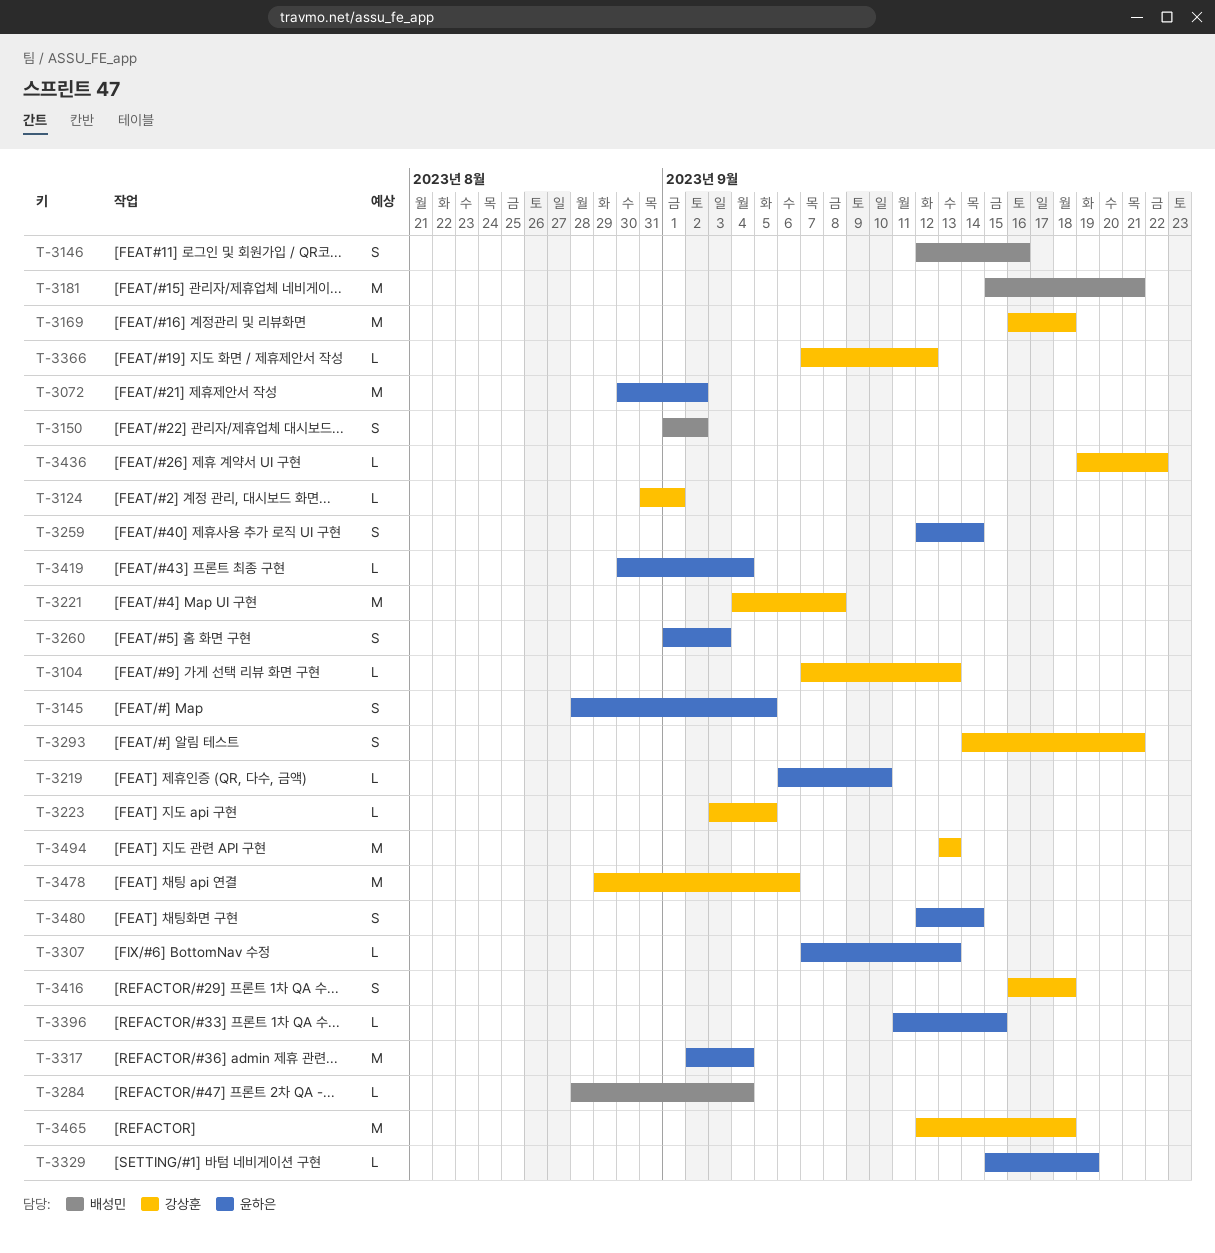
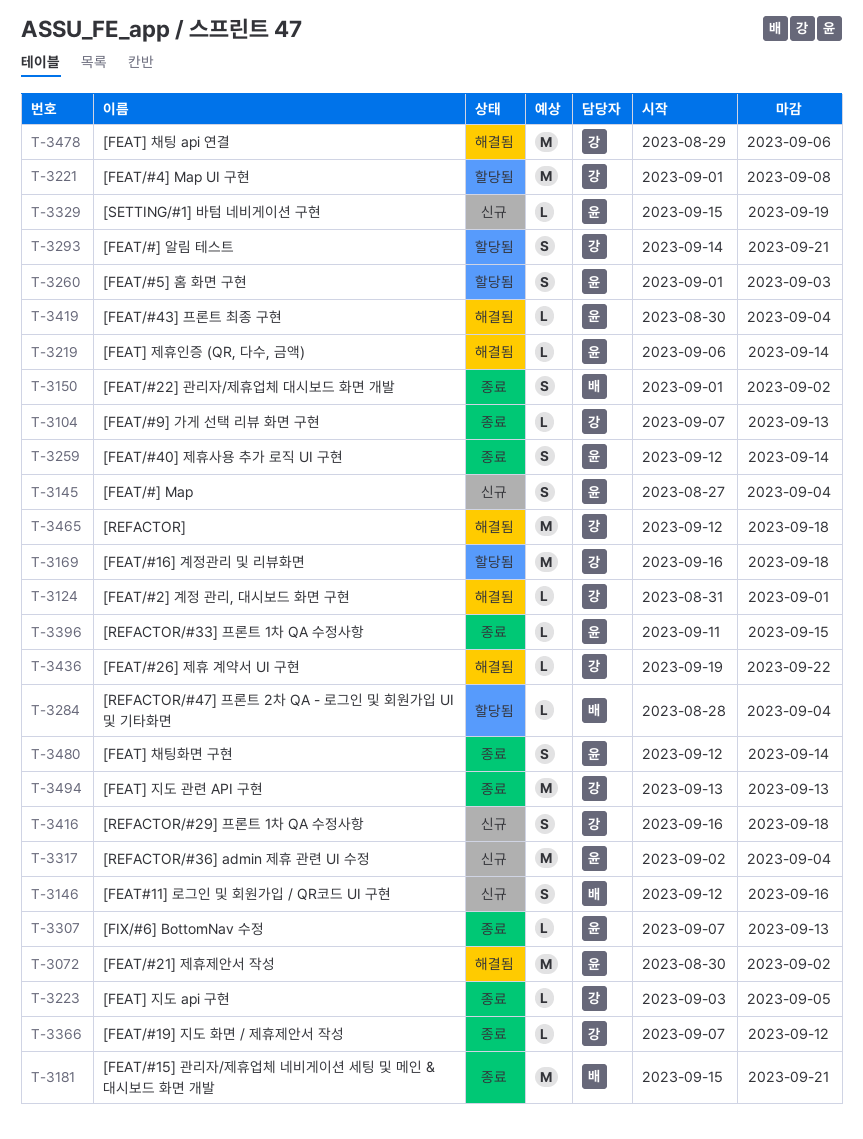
T-3145, start: Aug 28 -> Aug 27
T-3145, due: Sep 5 -> Sep 4
T-3219, due: Sep 10 -> Sep 14
T-3221, start: Sep 4 -> Sep 1

